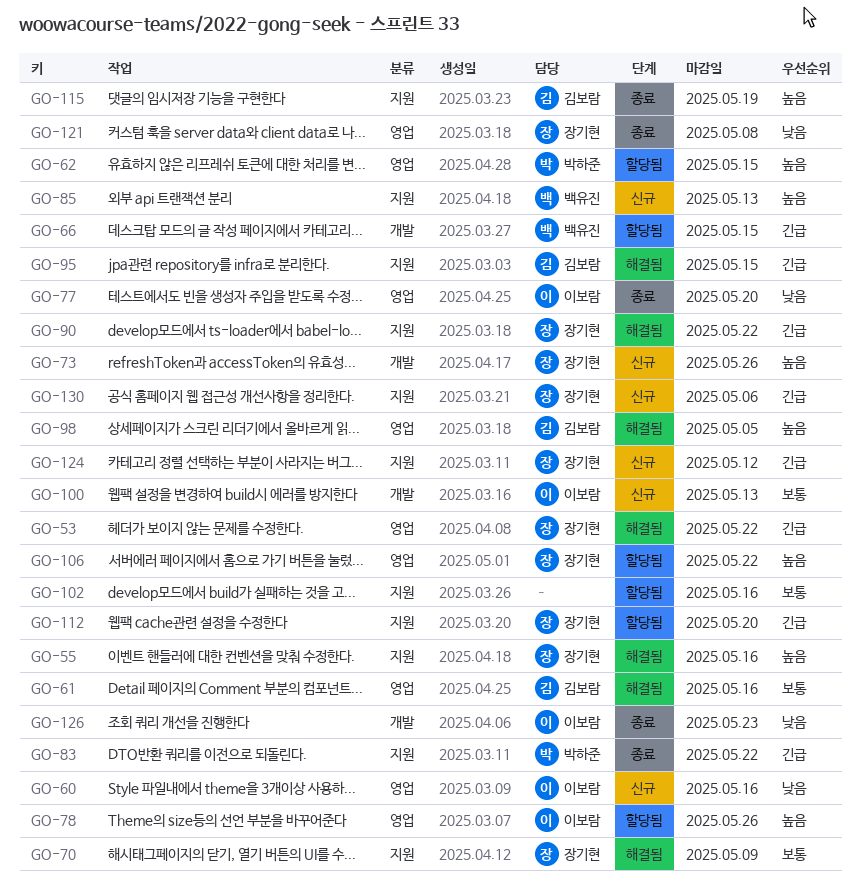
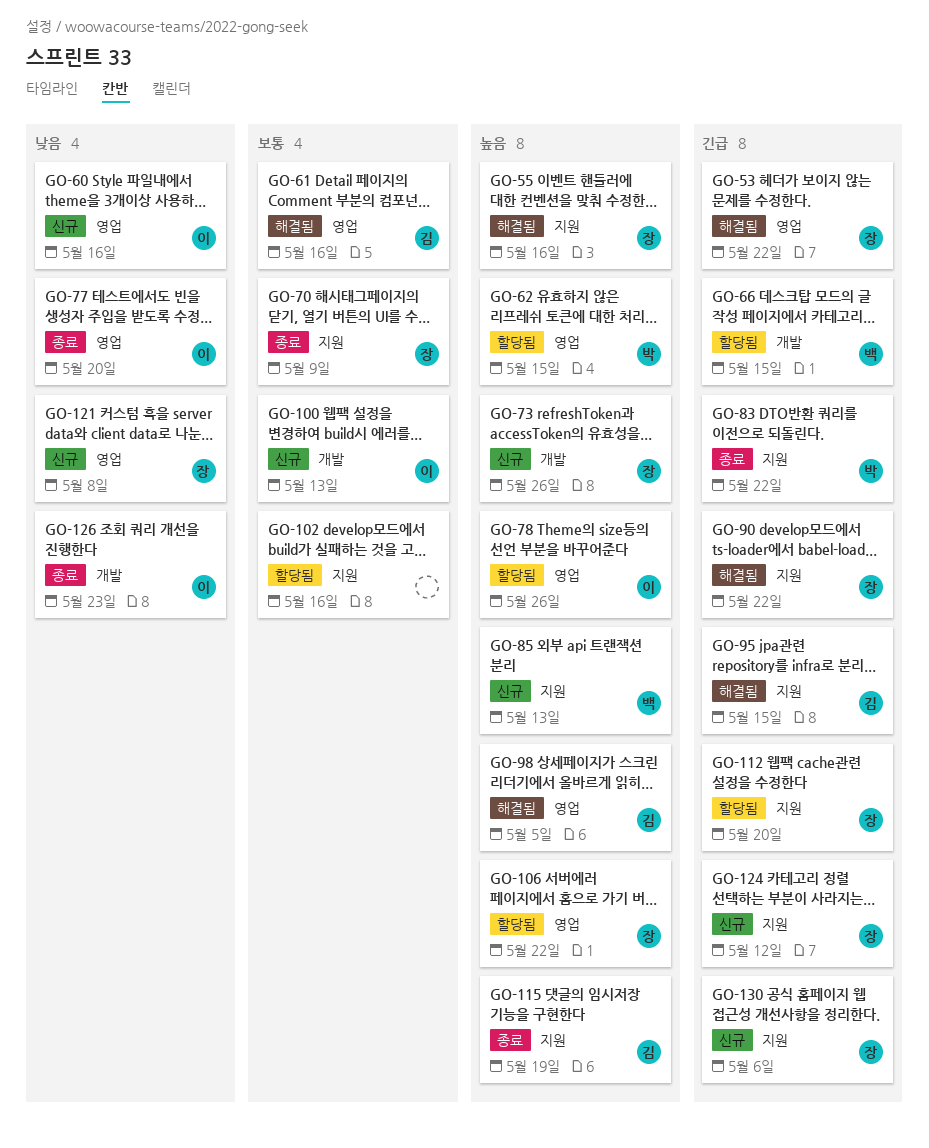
GO-70, status: 해결됨 -> 종료
GO-121, status: 종료 -> 신규

